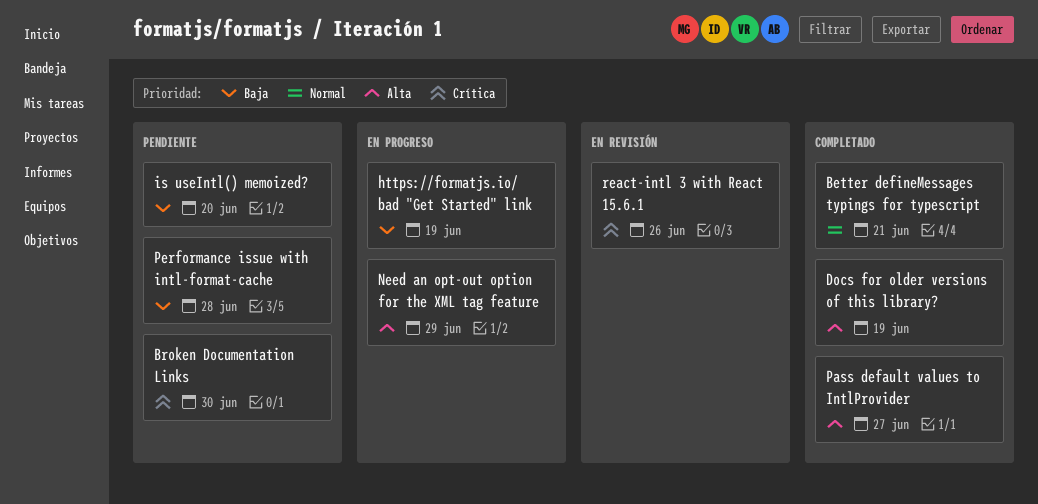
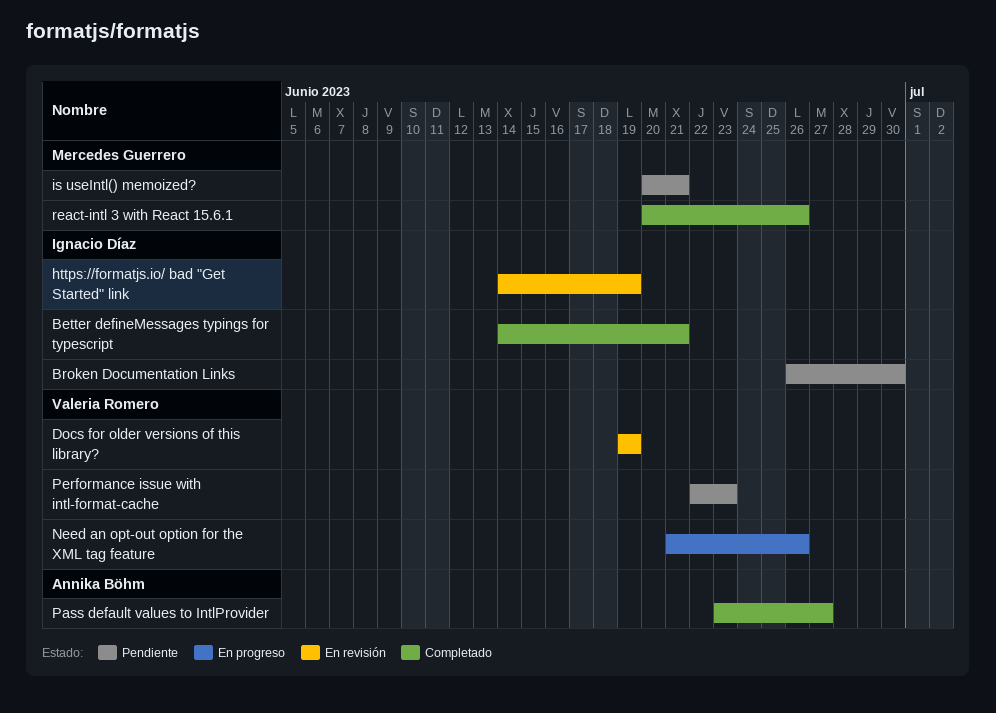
Docs for older versions of this library?, status: Completado -> En revisión
https://formatjs.io/ bad "Get Started" link, status: En progreso -> En revisión
is useIntl() memoized?, due: Jun 20 -> Jun 21
Need an opt-out option for the XML tag feature, due: Jun 29 -> Jun 26
Performance issue with intl-format-cache, due: Jun 28 -> Jun 23
react-intl 3 with React 15.6.1, status: En revisión -> Completado

